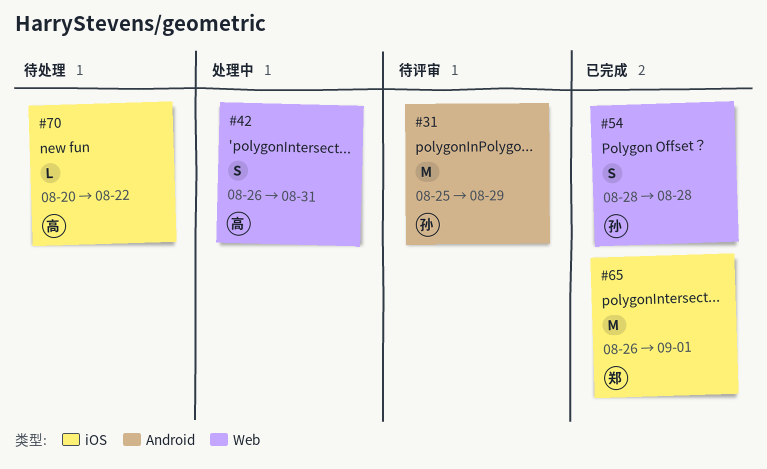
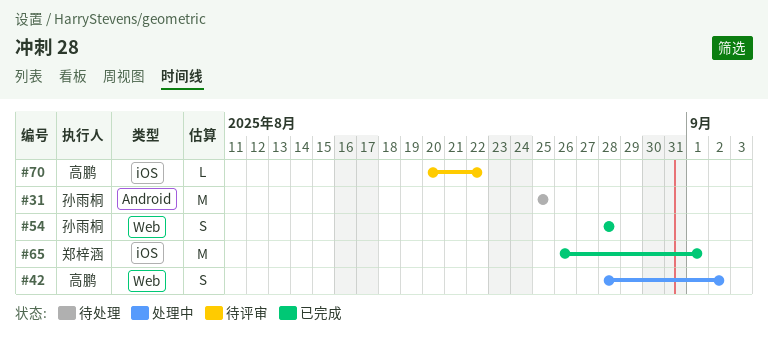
#31, status: 待评审 -> 待处理
#31, due: Aug 29 -> Aug 25
#42, start: Aug 26 -> Aug 28
#42, due: Aug 31 -> Sep 2
#70, status: 待处理 -> 待评审

